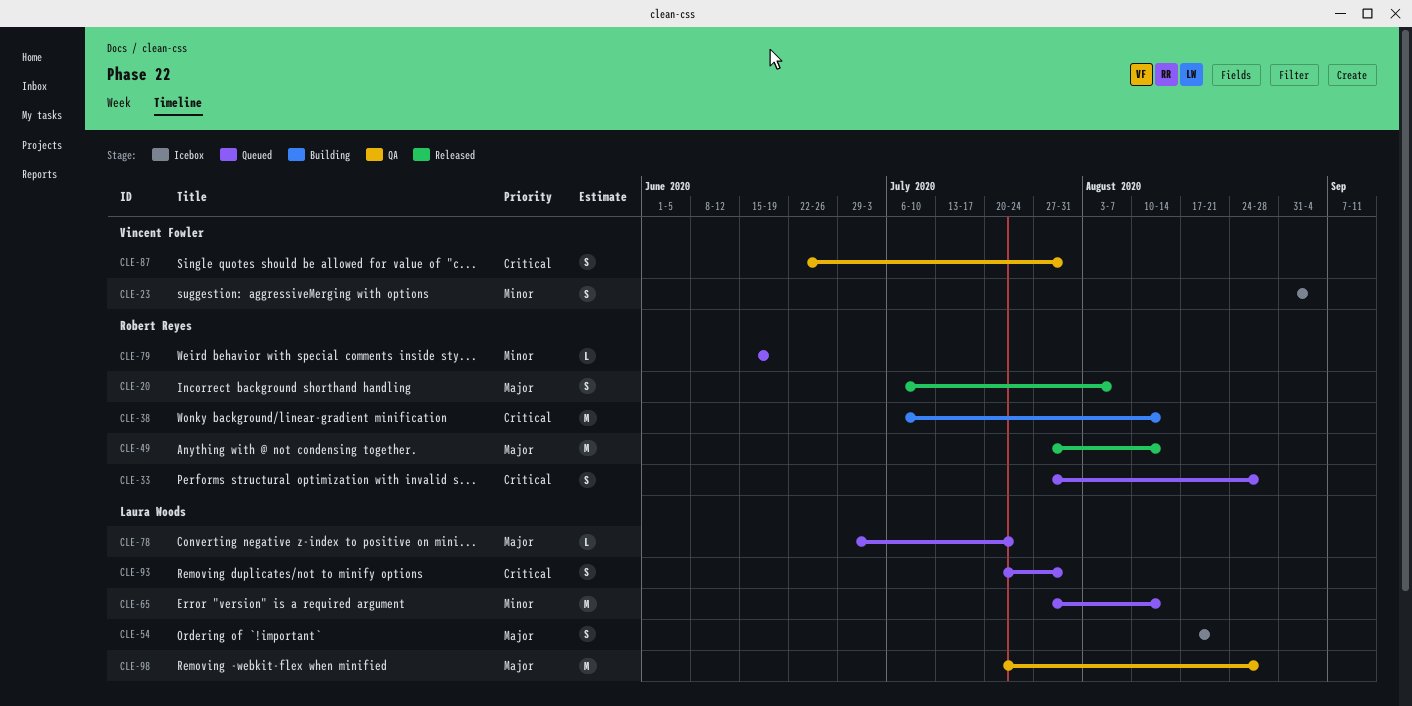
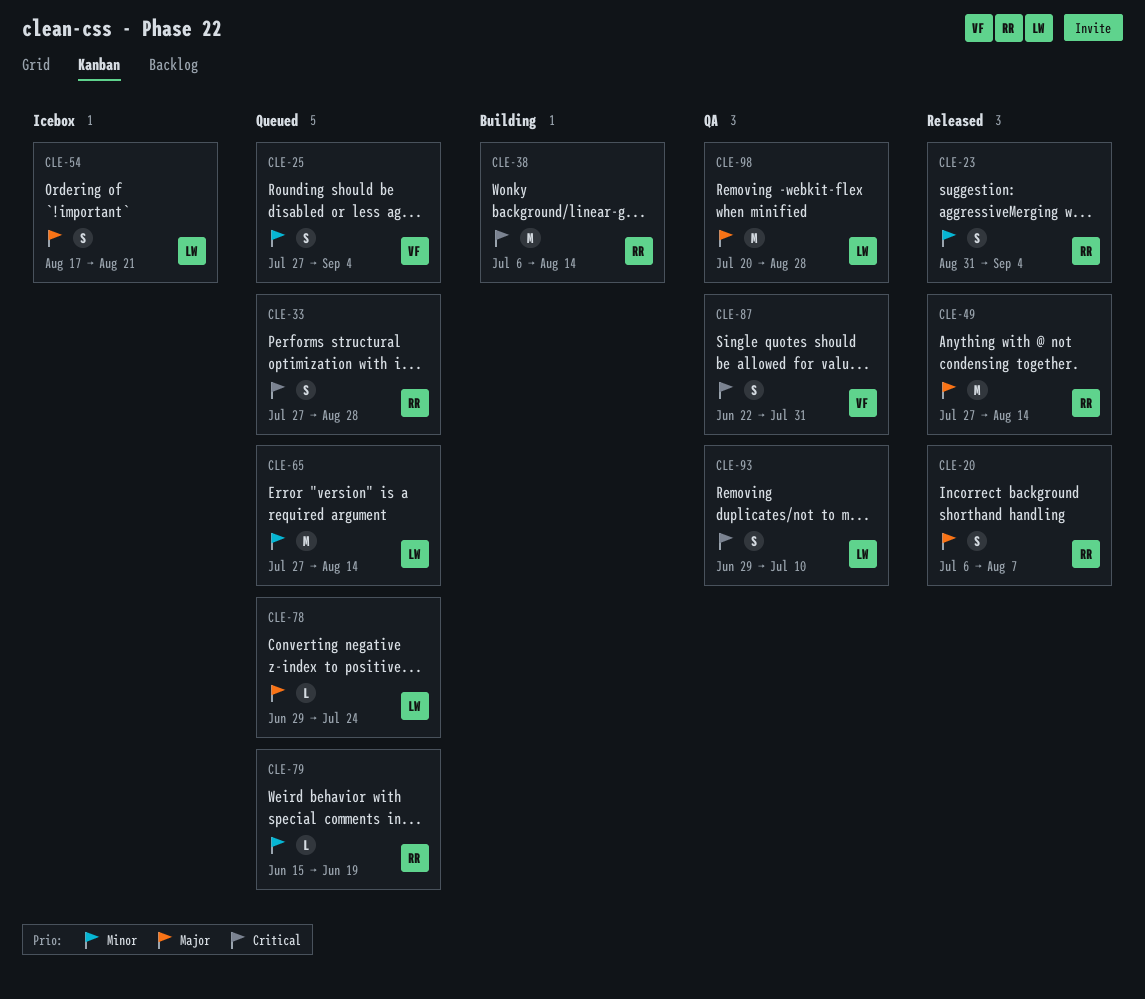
CLE-23, status: Icebox -> Released
CLE-23, owner: Vincent Fowler -> Robert Reyes
CLE-25: none -> present
CLE-93, status: Queued -> QA
CLE-93, start: Jul 20 -> Jun 29
CLE-93, due: Jul 31 -> Jul 10

